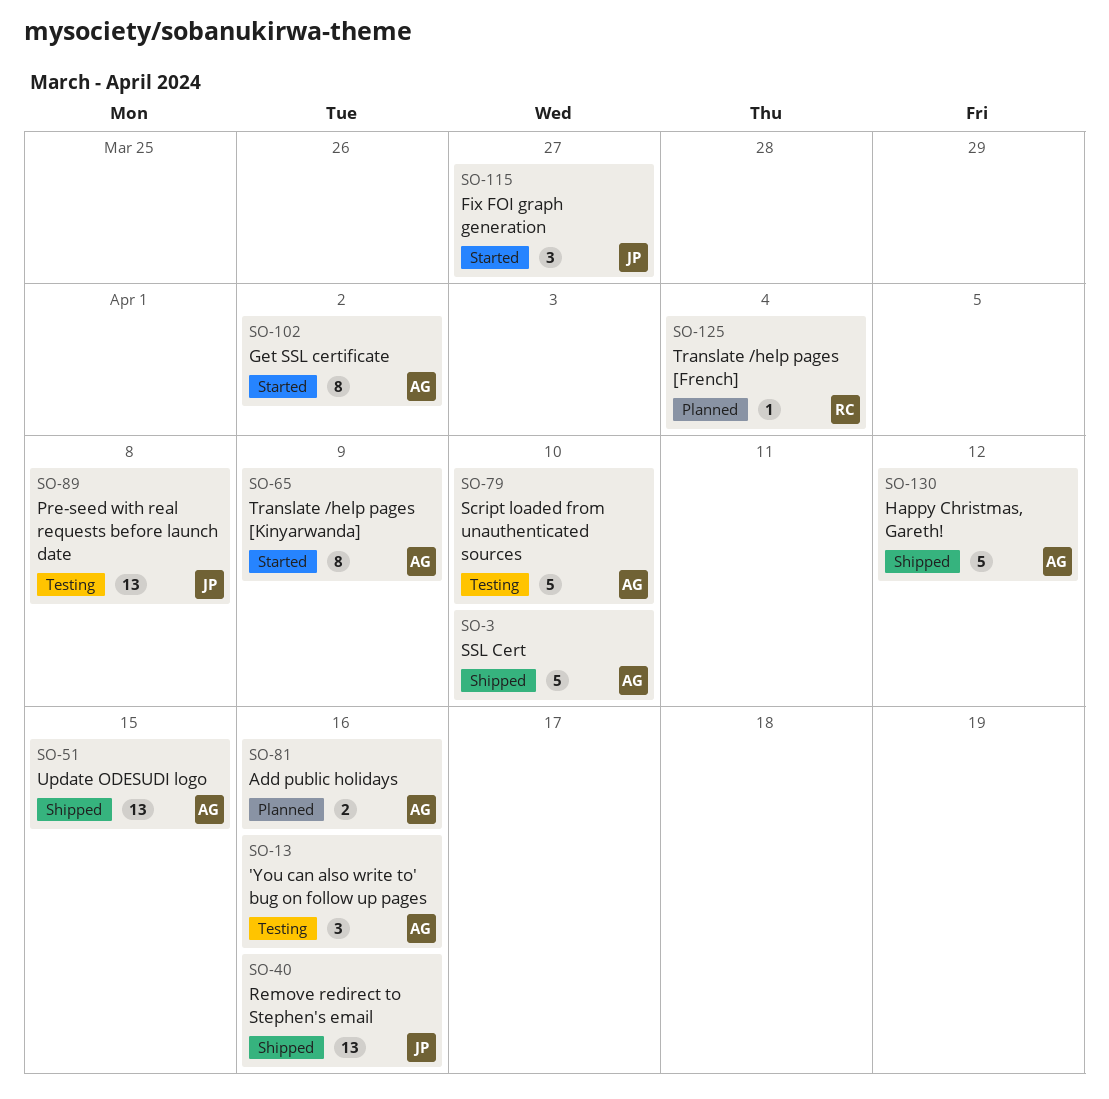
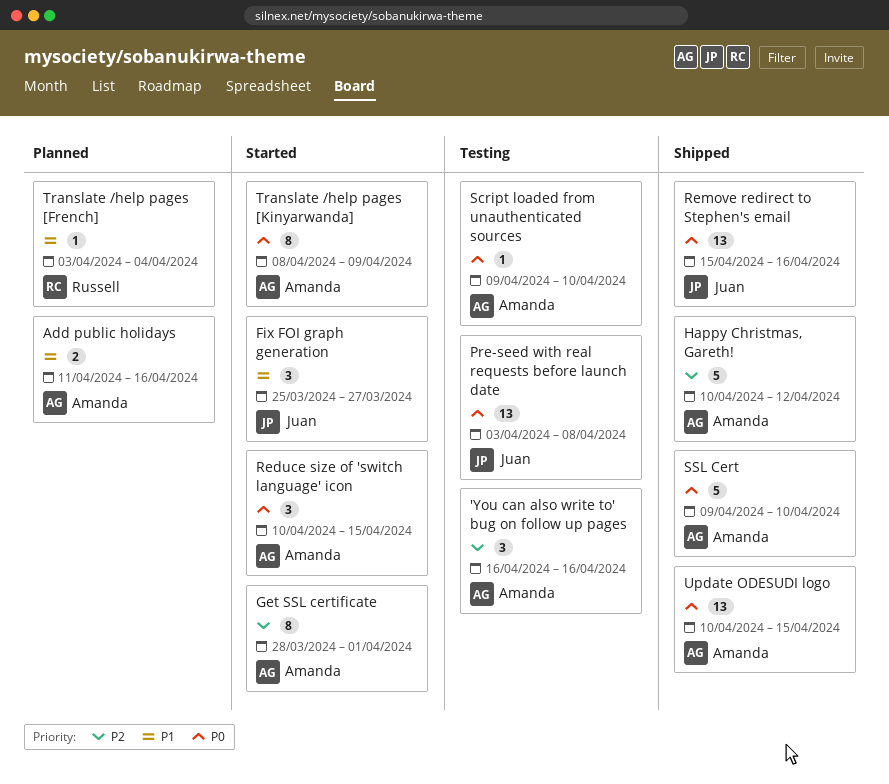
Get SSL certificate, due: Apr 2 -> Apr 1
Reduce size of 'switch language' icon: none -> present
Script loaded from unauthenticated sources, estimate: 5 -> 1

